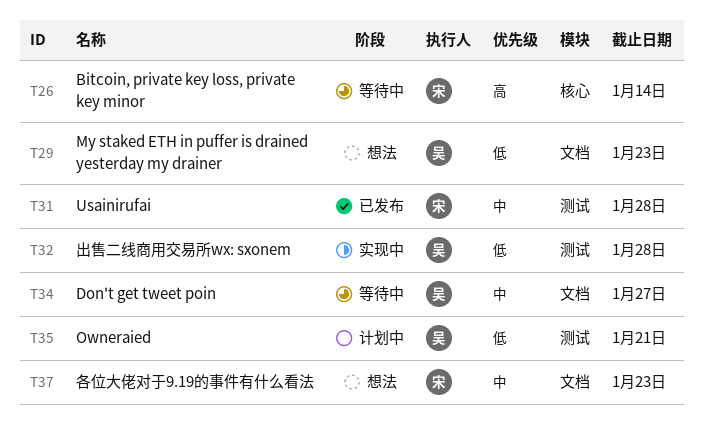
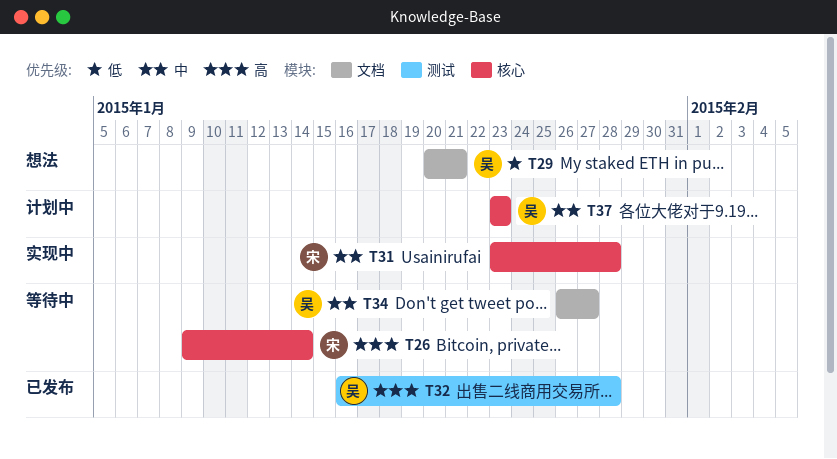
T29, due: Jan 23 -> Jan 21
T31, status: 已发布 -> 实现中
T31, label: 测试 -> 核心
T32, status: 实现中 -> 已发布
T32, priority: 低 -> 高
T35: present -> none
T37, status: 想法 -> 计划中
T37, owner: 宋 -> 吴
T37, label: 文档 -> 核心

